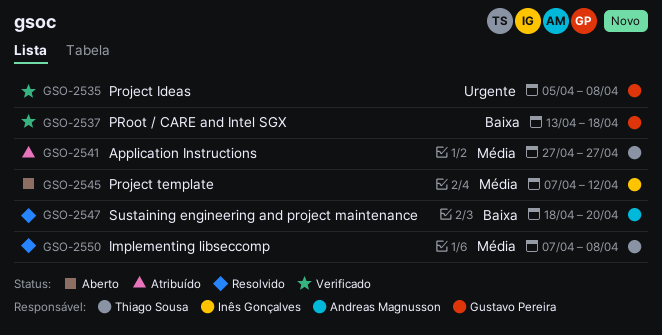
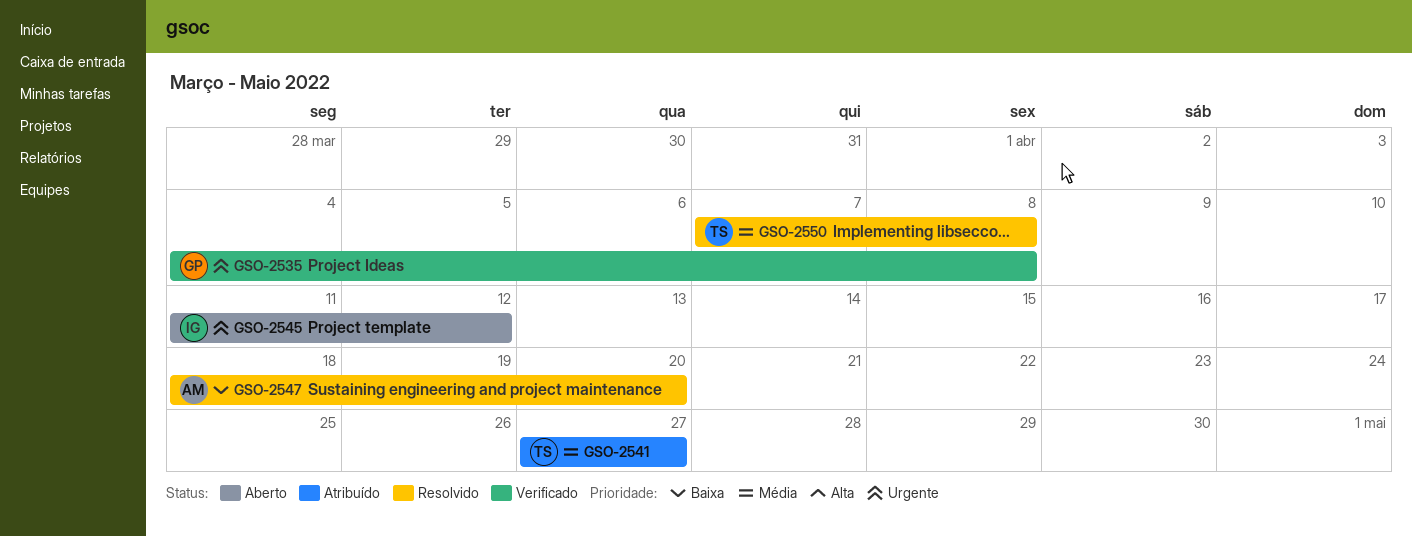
GSO-2535, start: Apr 5 -> Apr 4
GSO-2537: present -> none
GSO-2545, priority: Média -> Urgente
GSO-2545, start: Apr 7 -> Apr 11

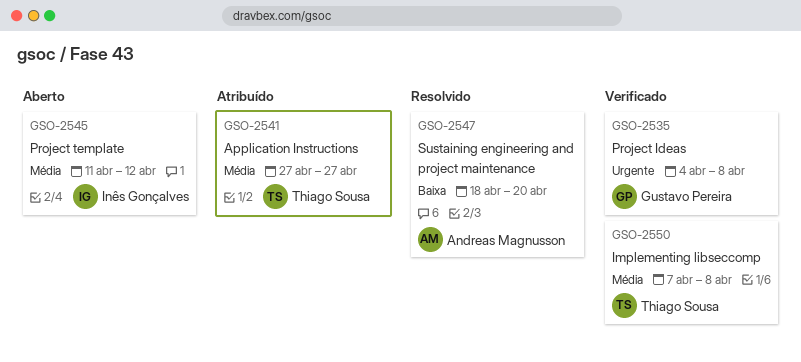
GSO-2545, priority: Urgente -> Média
GSO-2550, status: Resolvido -> Verificado

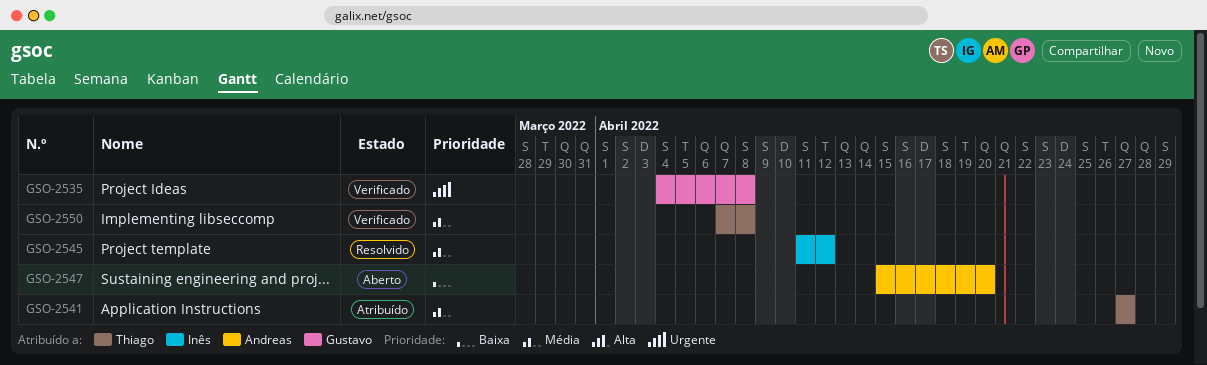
GSO-2545, status: Aberto -> Resolvido
GSO-2547, status: Resolvido -> Aberto
GSO-2547, start: Apr 18 -> Apr 15

